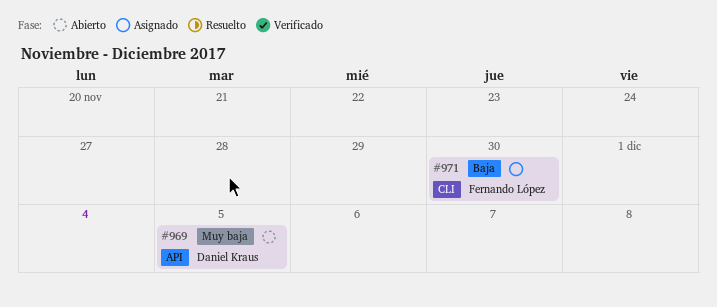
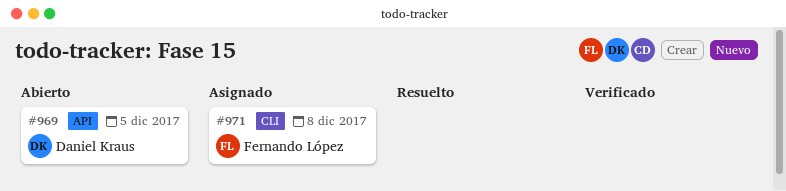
#971, due: Nov 30 -> Dec 8

